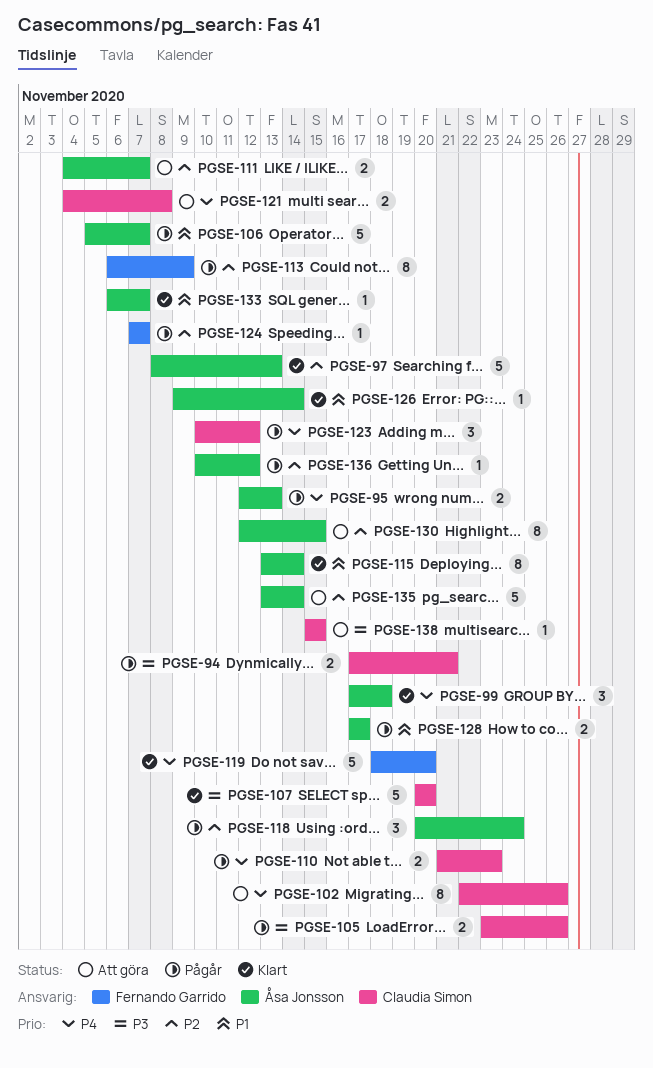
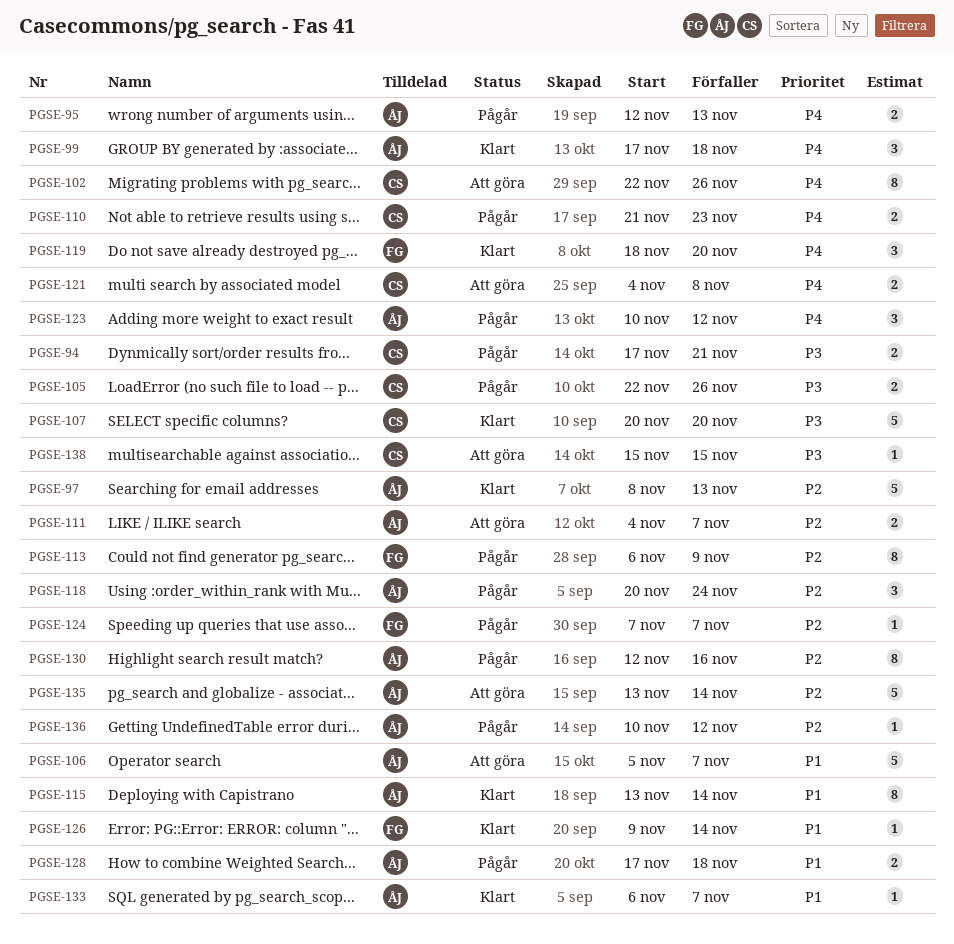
PGSE-105, start: Nov 23 -> Nov 22
PGSE-106, status: Pågår -> Att göra
PGSE-119, estimate: 5 -> 3
PGSE-123, owner: Claudia Simon -> Åsa Jonsson
PGSE-126, owner: Åsa Jonsson -> Fernando Garrido
PGSE-128, due: Nov 17 -> Nov 18
PGSE-130, status: Att göra -> Pågår
PGSE-130, due: Nov 15 -> Nov 16

